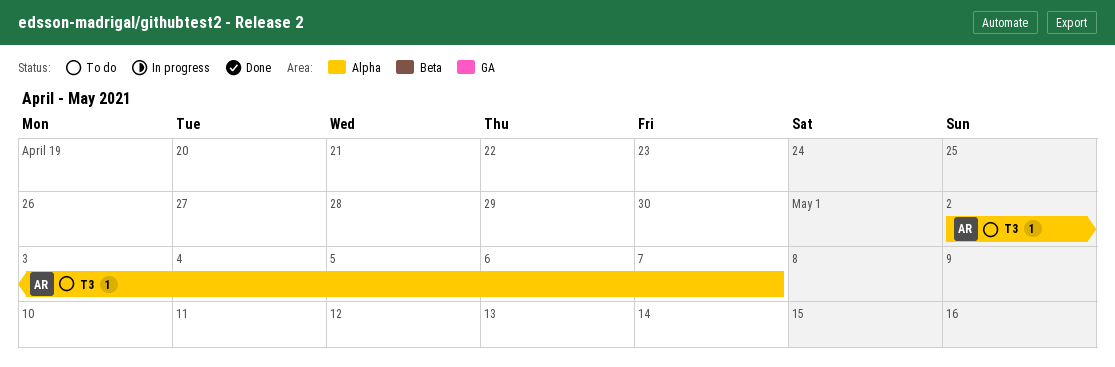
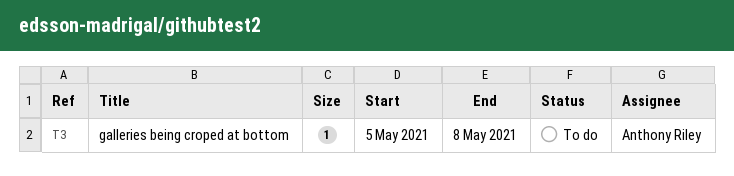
T3, start: May 2 -> May 5
T3, due: May 7 -> May 8

